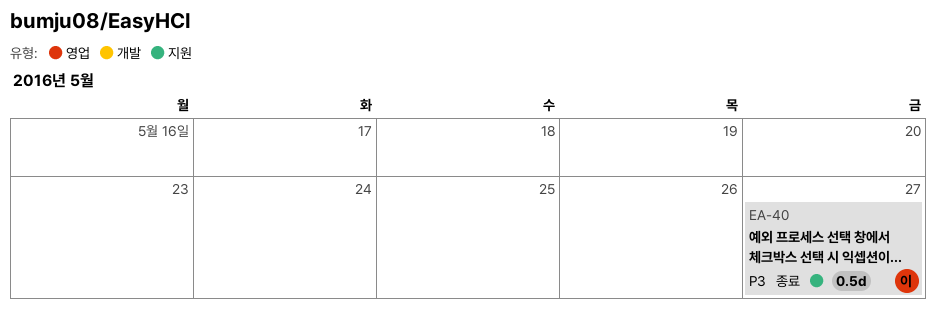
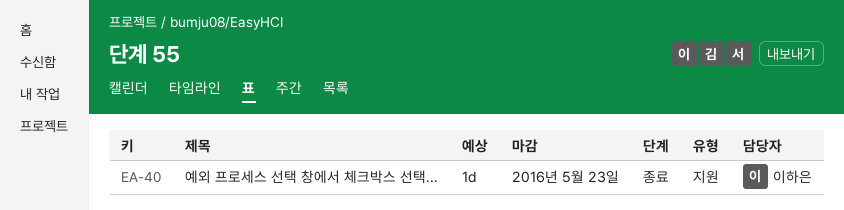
EA-40, estimate: 0.5d -> 1d
EA-40, due: May 27 -> May 23

